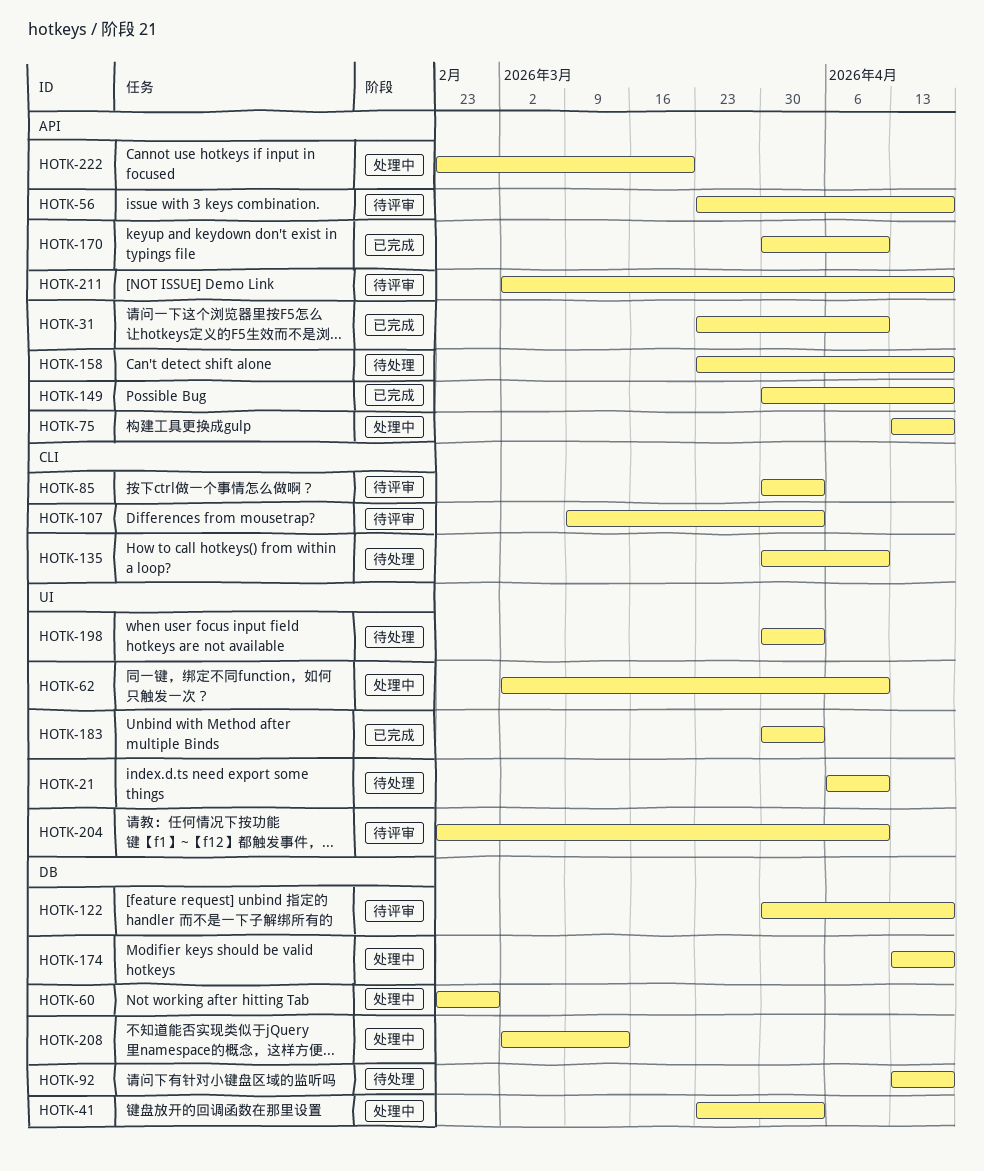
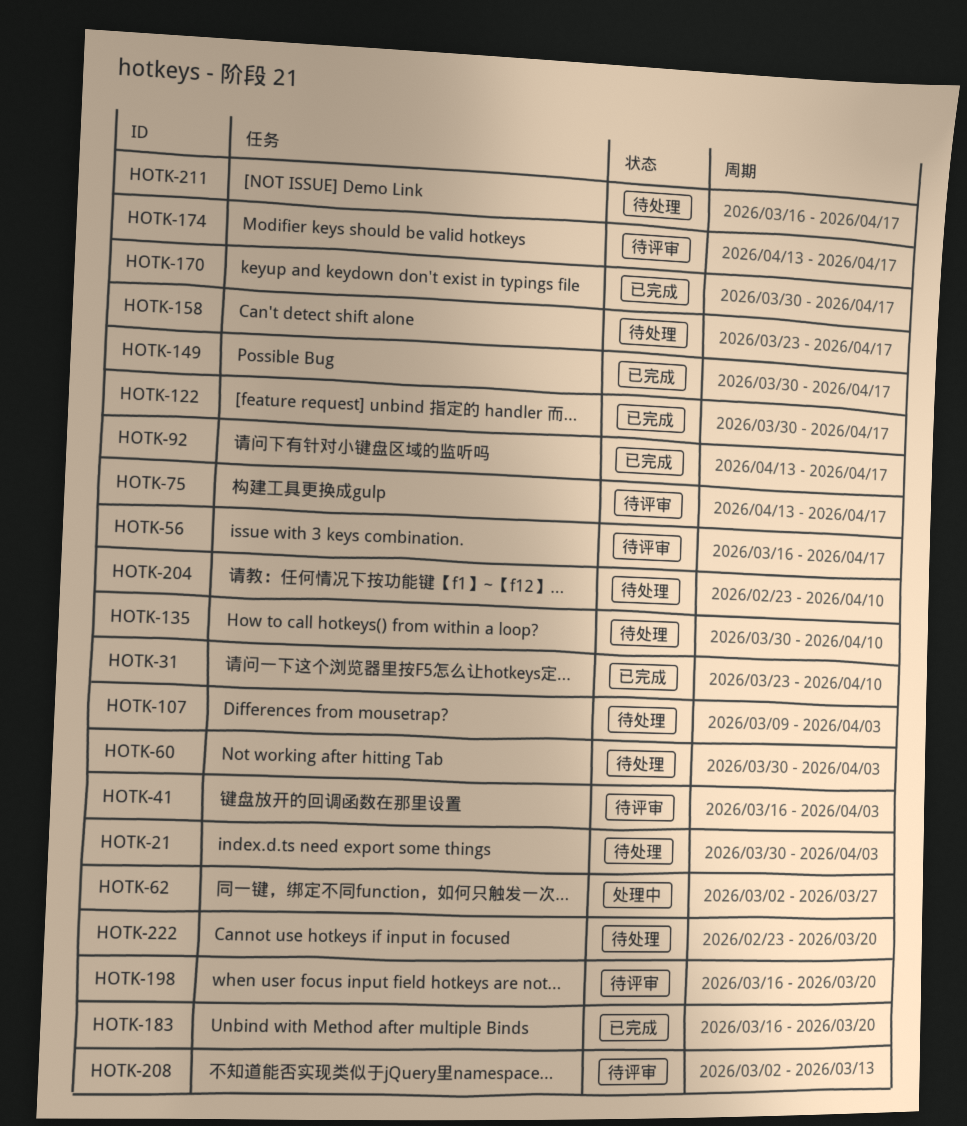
HOTK-21, start: Apr 6 -> Mar 30
HOTK-21, due: Apr 10 -> Apr 3
HOTK-41, status: 处理中 -> 待评审
HOTK-41, start: Mar 23 -> Mar 16
HOTK-56, start: Mar 23 -> Mar 16
HOTK-60, status: 处理中 -> 待处理
HOTK-60, start: Feb 23 -> Mar 30
HOTK-60, due: Feb 27 -> Apr 3
HOTK-62, due: Apr 10 -> Mar 27
HOTK-75, status: 处理中 -> 待评审
HOTK-85: present -> none
HOTK-92, status: 待处理 -> 已完成
HOTK-107, status: 待评审 -> 待处理
HOTK-122, status: 待评审 -> 已完成
HOTK-170, due: Apr 10 -> Apr 17
HOTK-174, status: 处理中 -> 待评审
HOTK-183, start: Mar 30 -> Mar 16
HOTK-183, due: Apr 3 -> Mar 20
HOTK-198, status: 待处理 -> 待评审
HOTK-198, start: Mar 30 -> Mar 16
HOTK-198, due: Apr 3 -> Mar 20
HOTK-204, status: 待评审 -> 待处理
HOTK-208, status: 处理中 -> 待评审
HOTK-211, status: 待评审 -> 待处理
HOTK-211, start: Mar 2 -> Mar 16
HOTK-222, status: 处理中 -> 待处理

